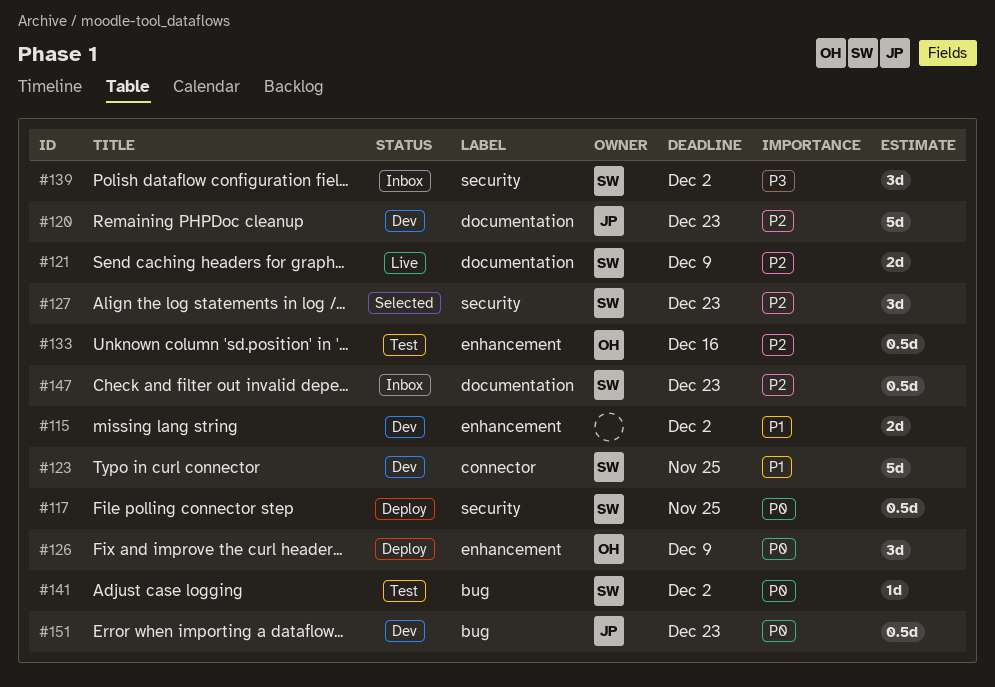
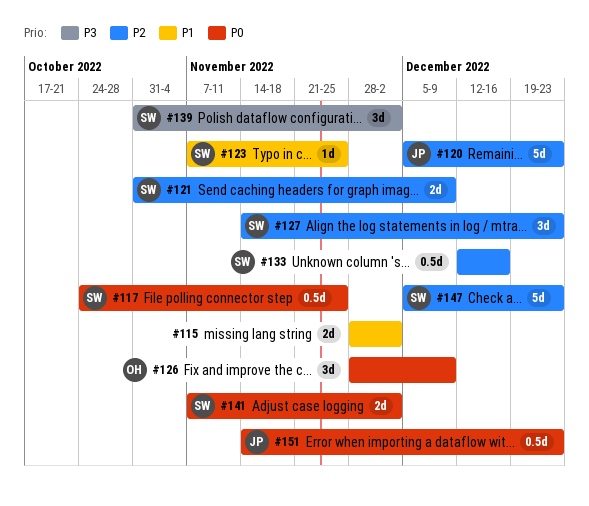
#123, estimate: 5d -> 1d
#133, owner: OH -> SW
#141, estimate: 1d -> 2d
#147, estimate: 0.5d -> 5d

